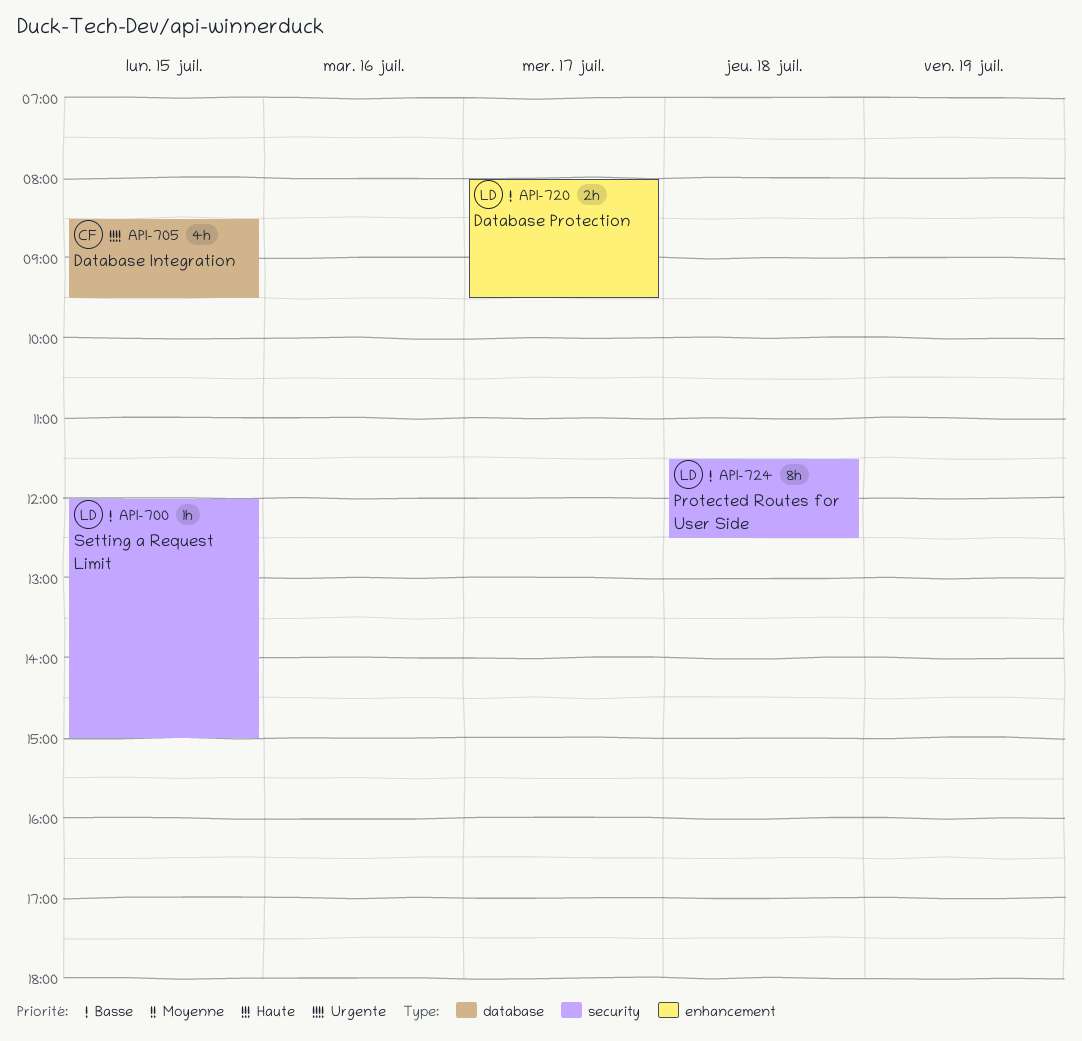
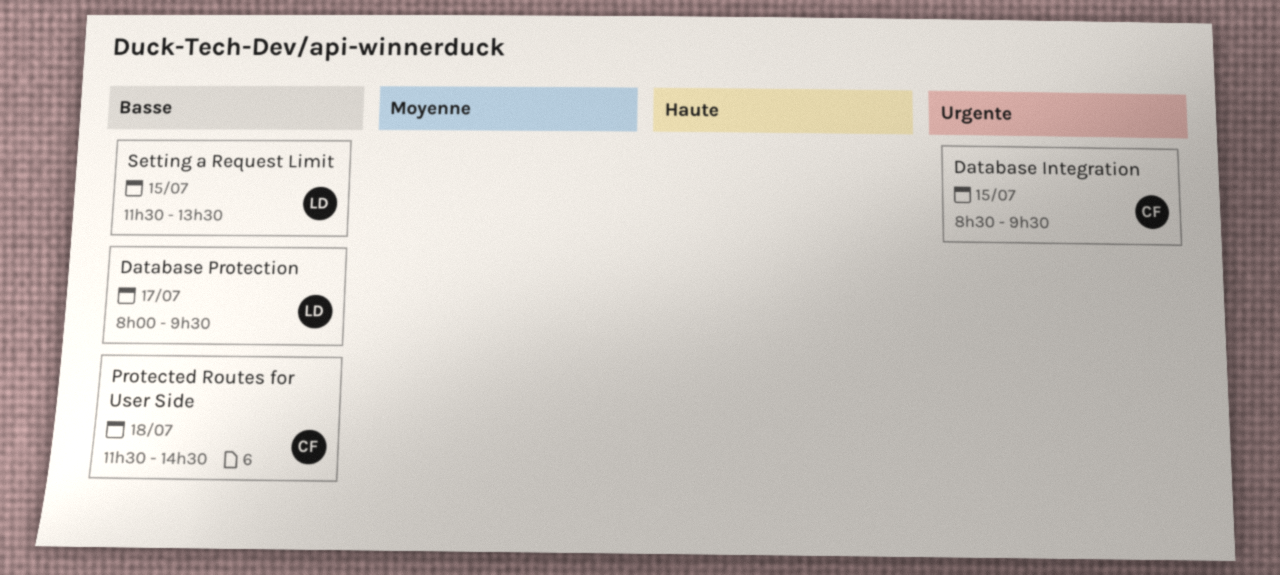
Protected Routes for User Side, owner: LD -> CF
Protected Routes for User Side, ends: 12:30 -> 14:30
Setting a Request Limit, begins: 12:00 -> 11:30
Setting a Request Limit, ends: 15:00 -> 13:30

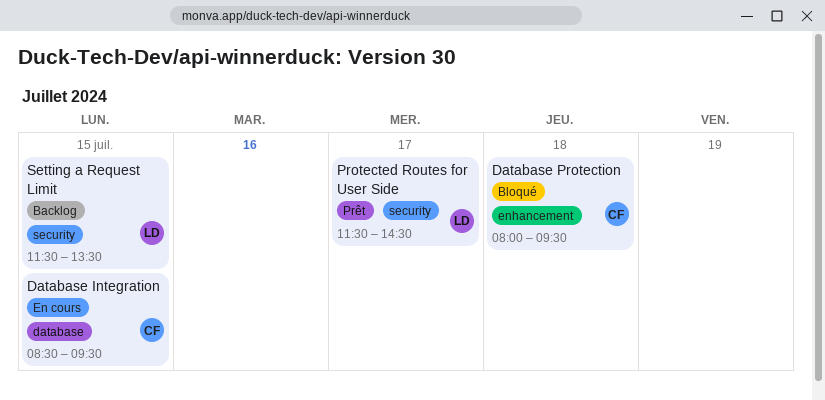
Database Protection, owner: LD -> CF
Database Protection, day: Jul 17 -> Jul 18
Protected Routes for User Side, owner: CF -> LD
Protected Routes for User Side, day: Jul 18 -> Jul 17

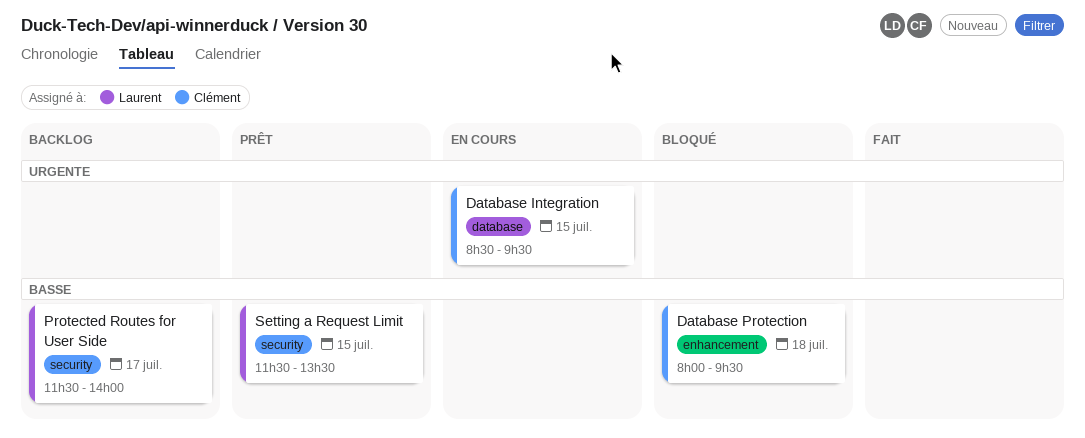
Protected Routes for User Side, status: Prêt -> Backlog
Protected Routes for User Side, ends: 14:30 -> 14:00
Setting a Request Limit, status: Backlog -> Prêt

